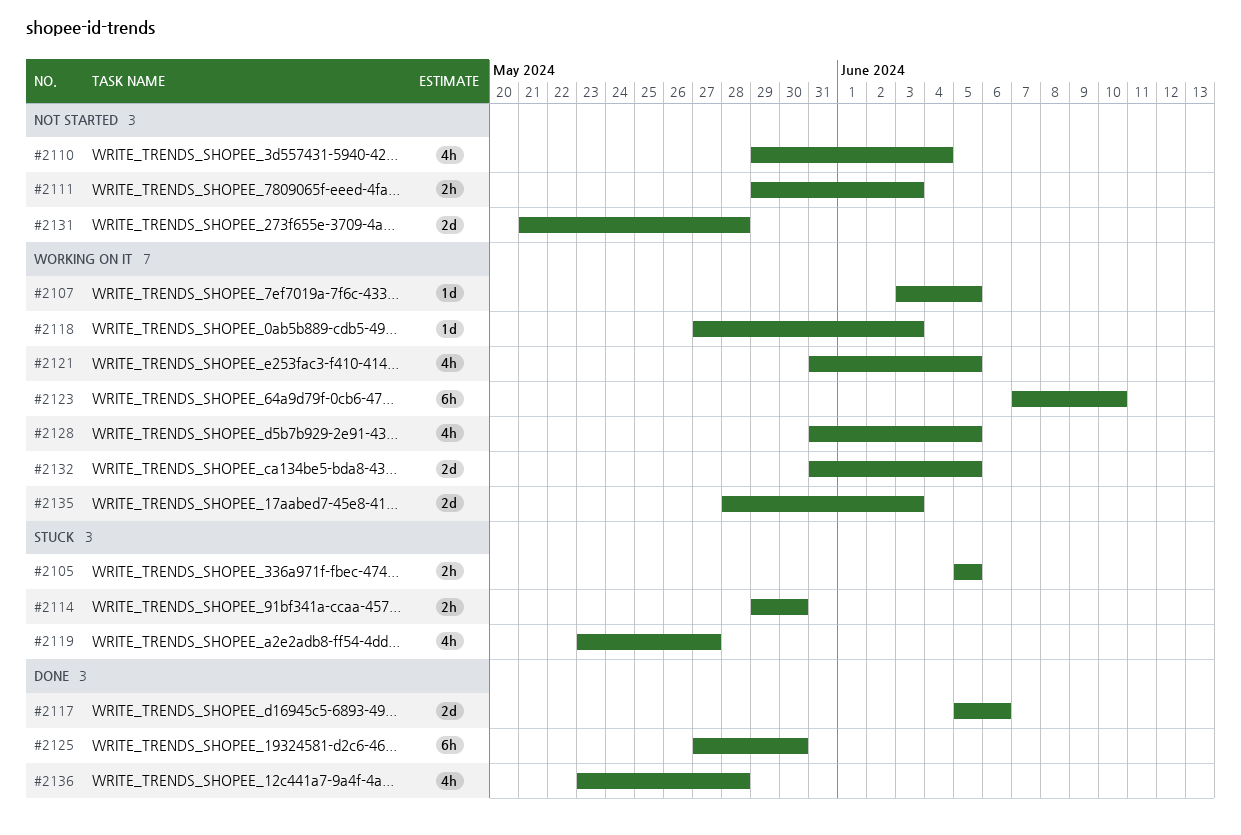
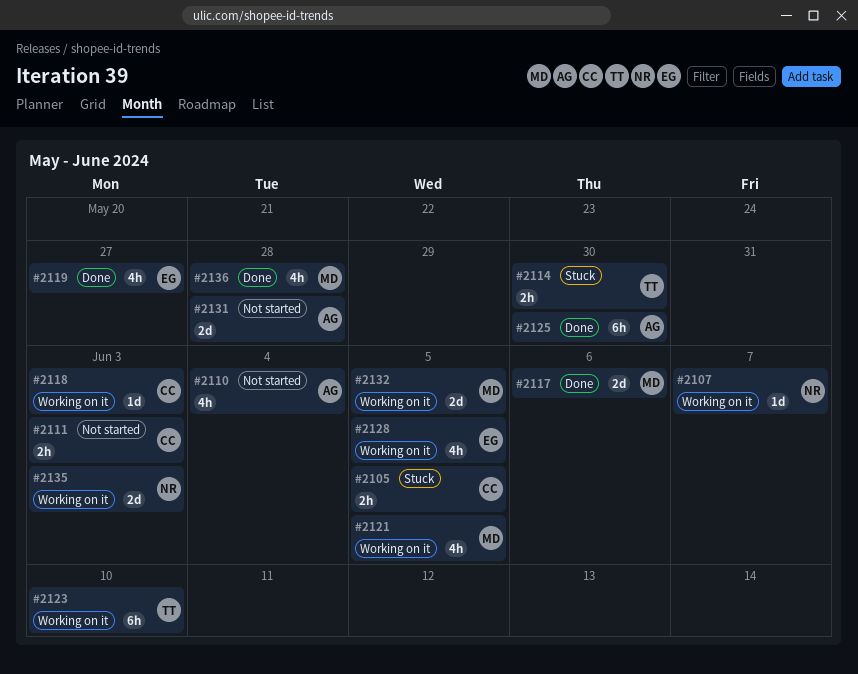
#2107, due: Jun 5 -> Jun 7
#2119, status: Stuck -> Done

